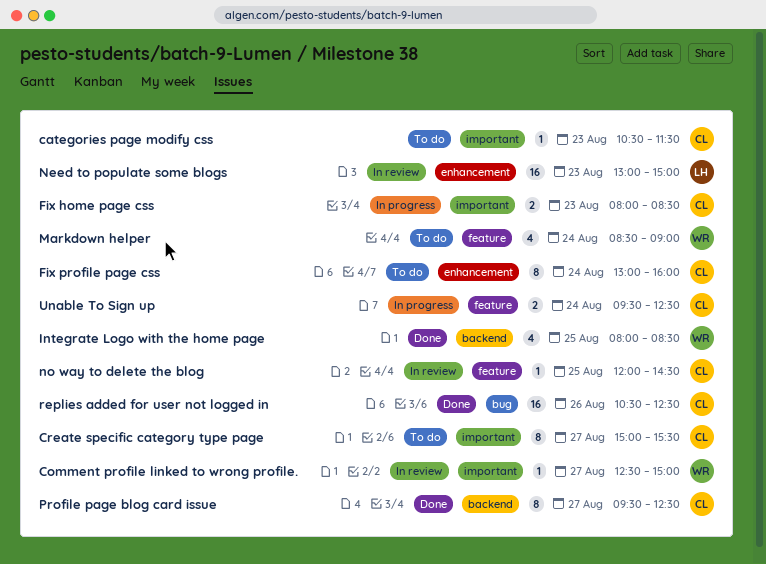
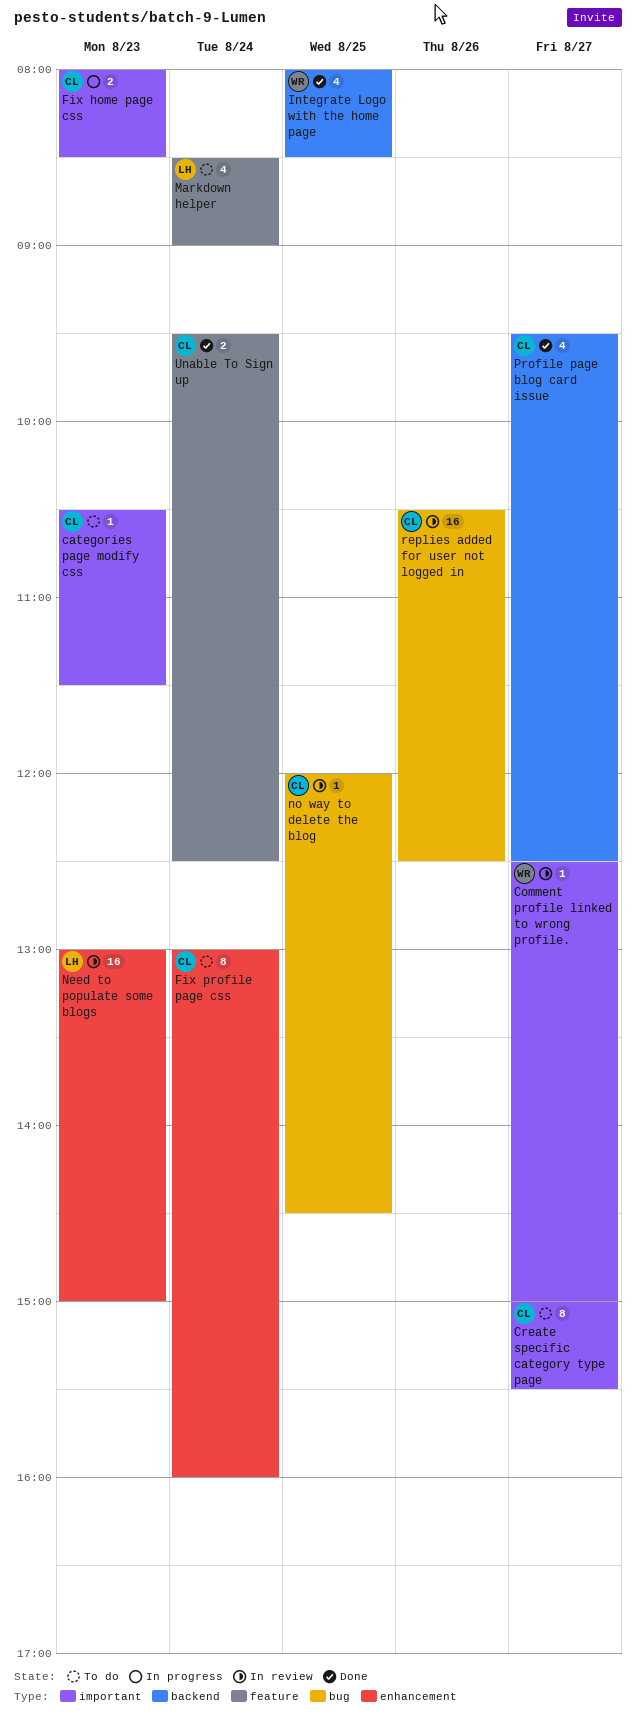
Markdown helper, owner: WR -> LH
no way to delete the blog, label: feature -> bug
Profile page blog card issue, estimate: 8 -> 4
replies added for user not logged in, status: Done -> In review
Unable To Sign up, status: In progress -> Done

